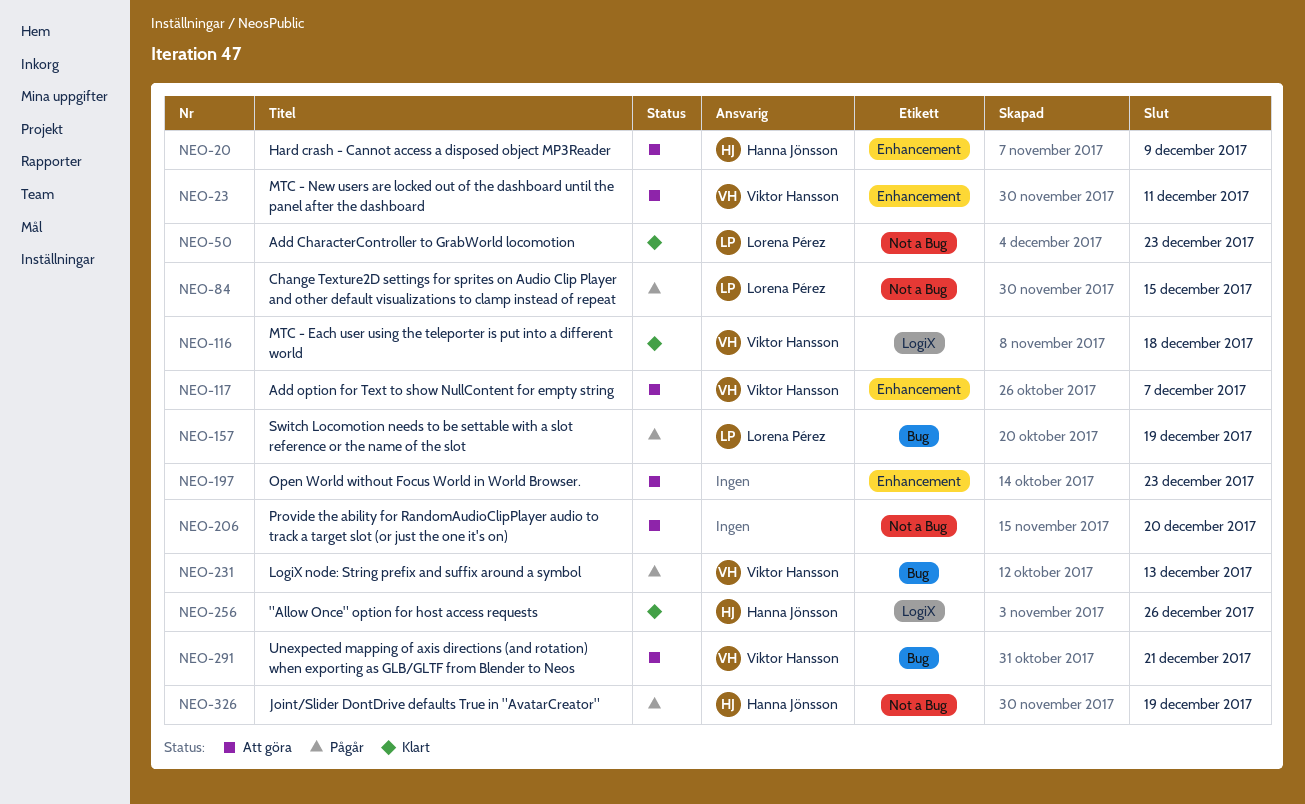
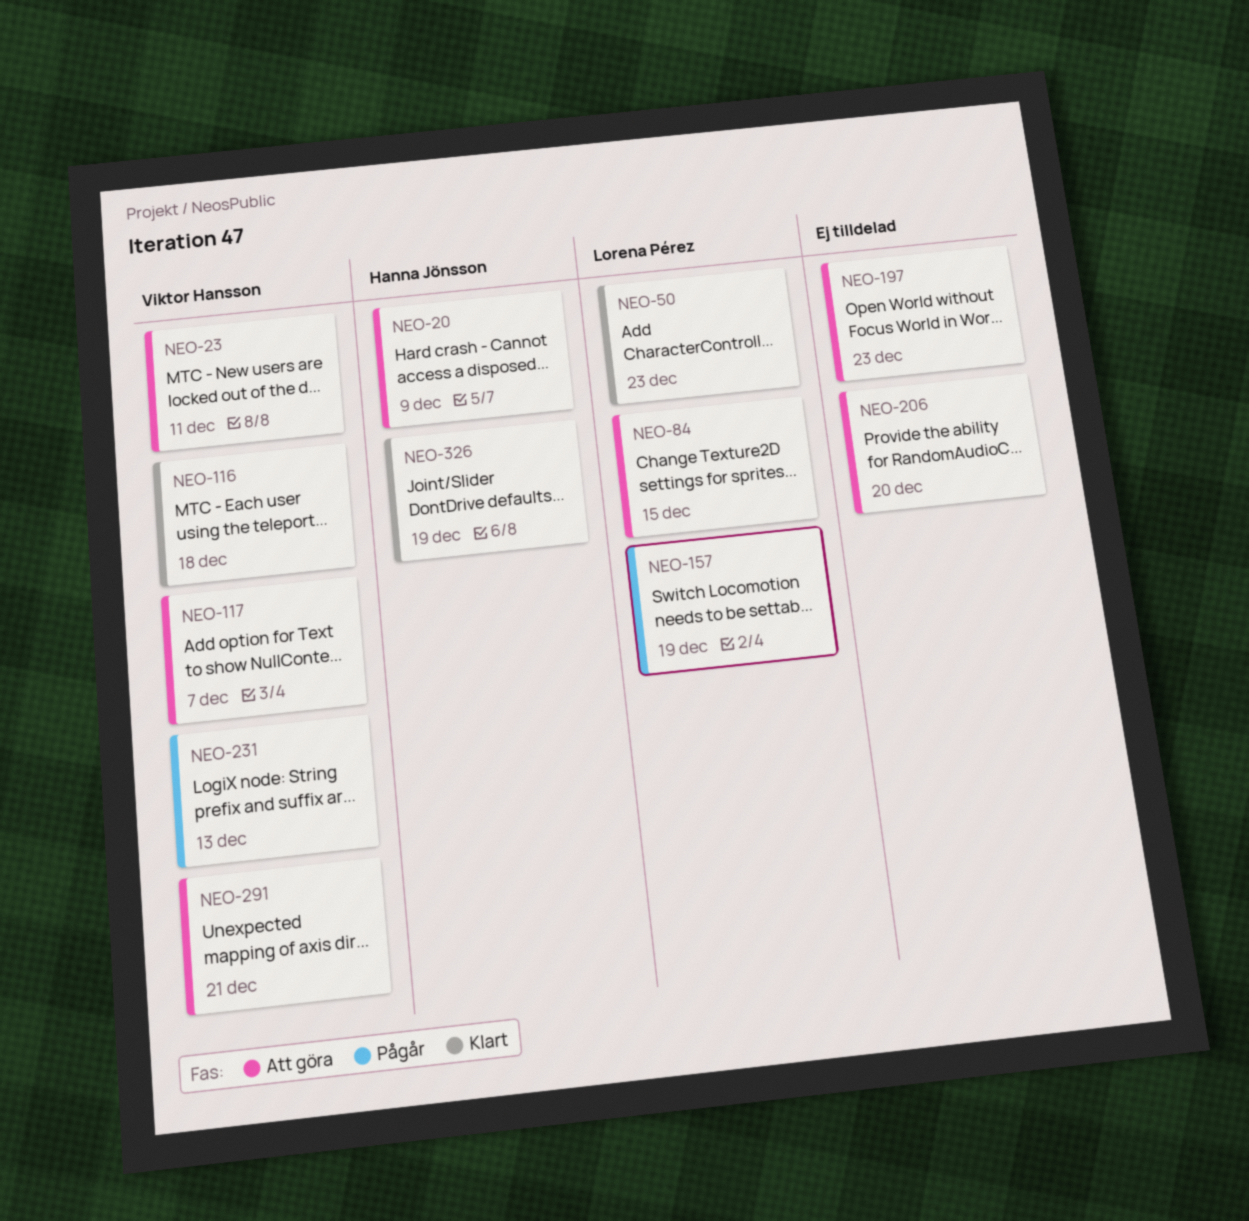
NEO-84, status: Pågår -> Att göra
NEO-256: present -> none
NEO-326, status: Pågår -> Klart

